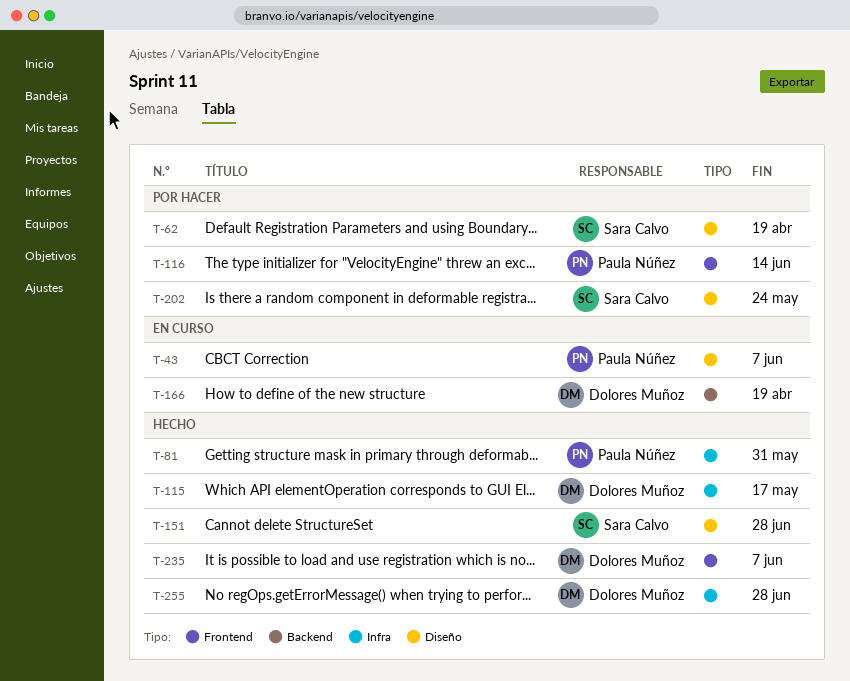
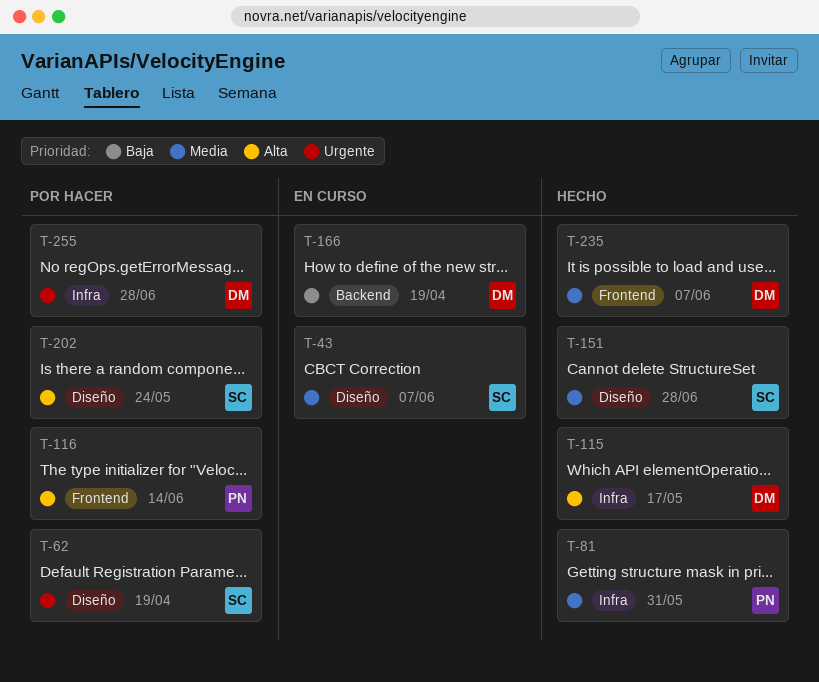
T-43, owner: Paula Núñez -> Sara Calvo
T-255, status: Hecho -> Por hacer

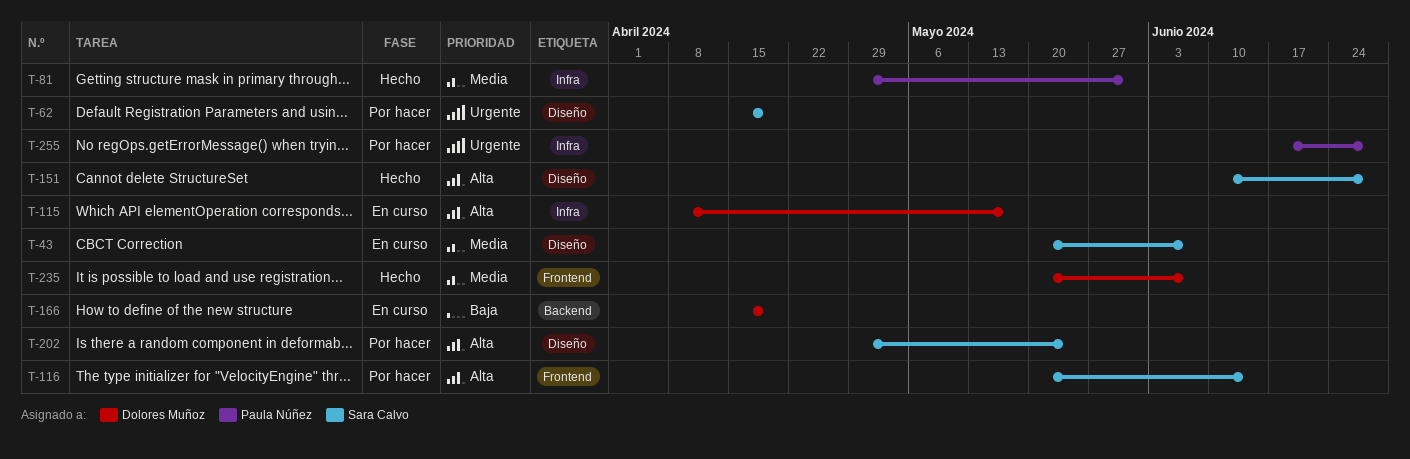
T-115, status: Hecho -> En curso
T-116, owner: Paula Núñez -> Sara Calvo
T-151, priority: Media -> Alta
T-255, owner: Dolores Muñoz -> Paula Núñez

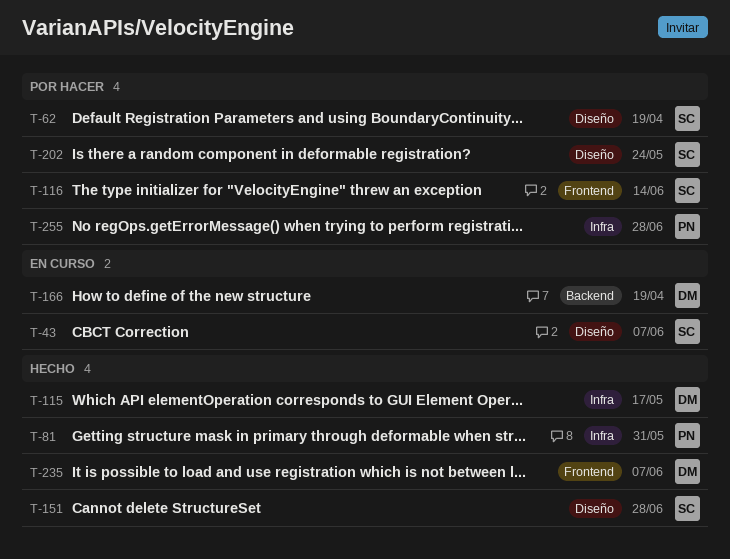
T-115, status: En curso -> Hecho

